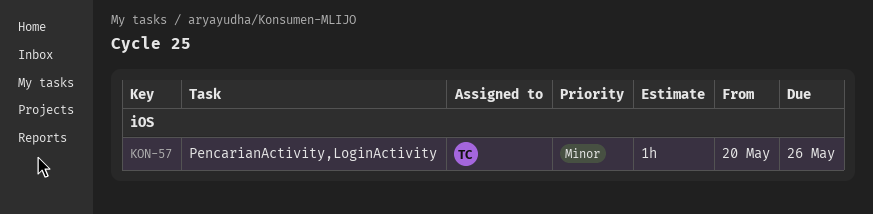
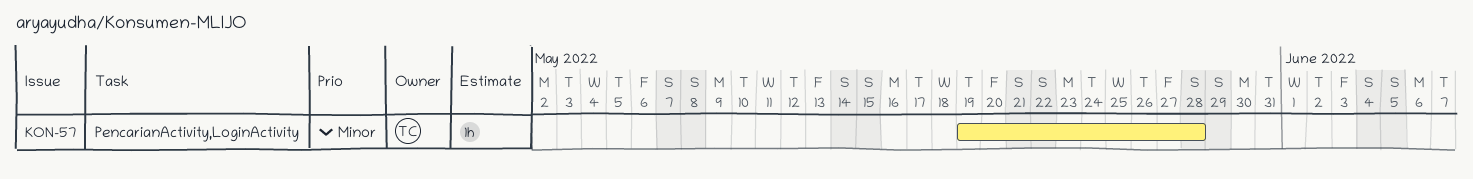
KON-57, start: May 20 -> May 19
KON-57, due: May 26 -> May 28

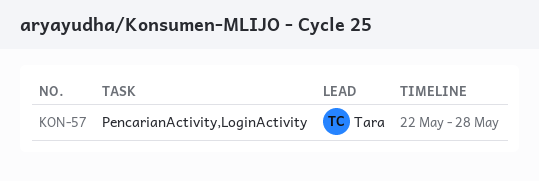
KON-57, start: May 19 -> May 22

